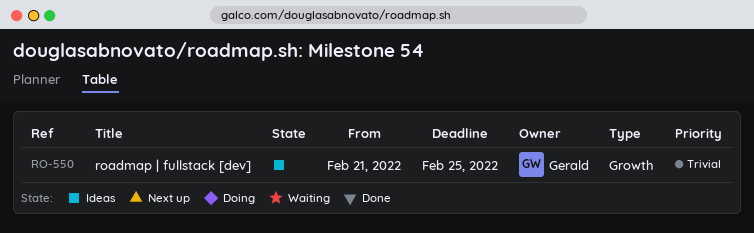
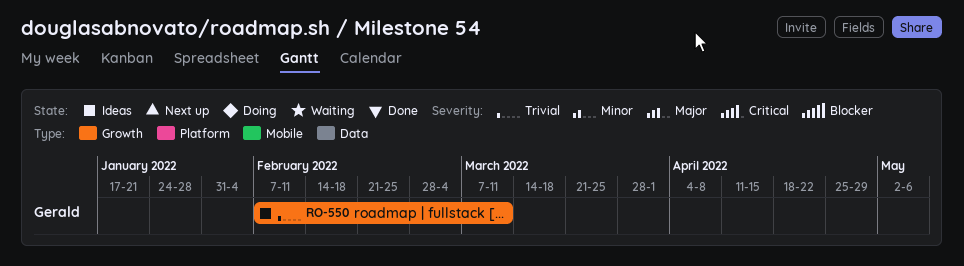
RO-550, start: Feb 21 -> Feb 7
RO-550, due: Feb 25 -> Mar 11

